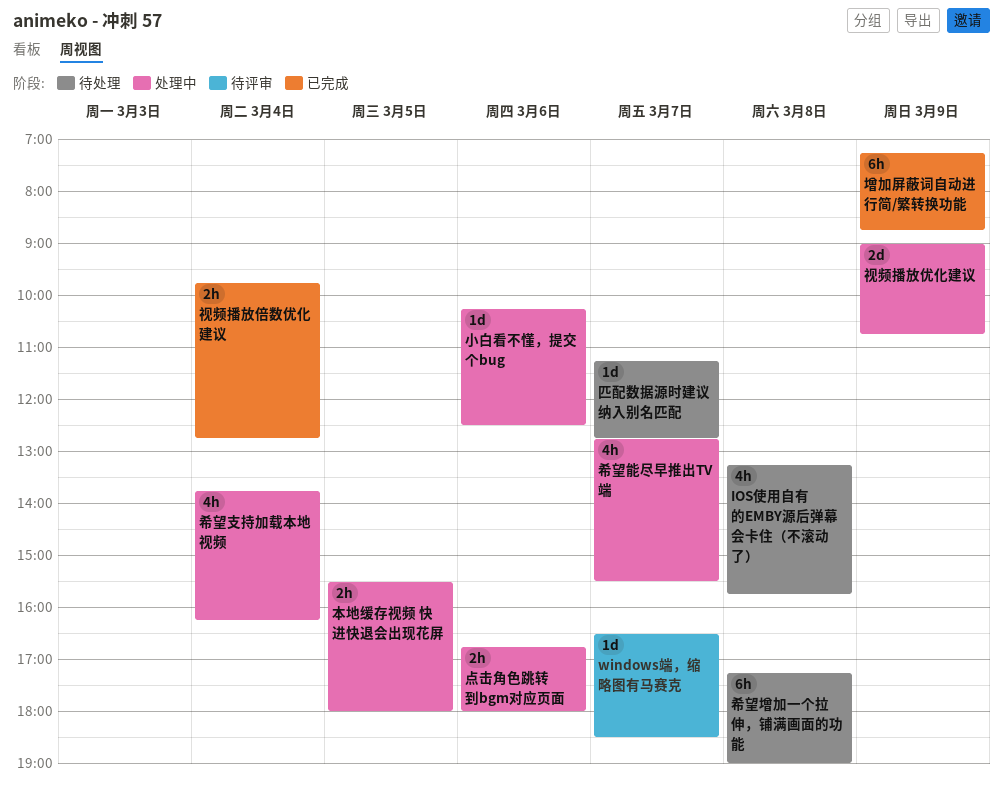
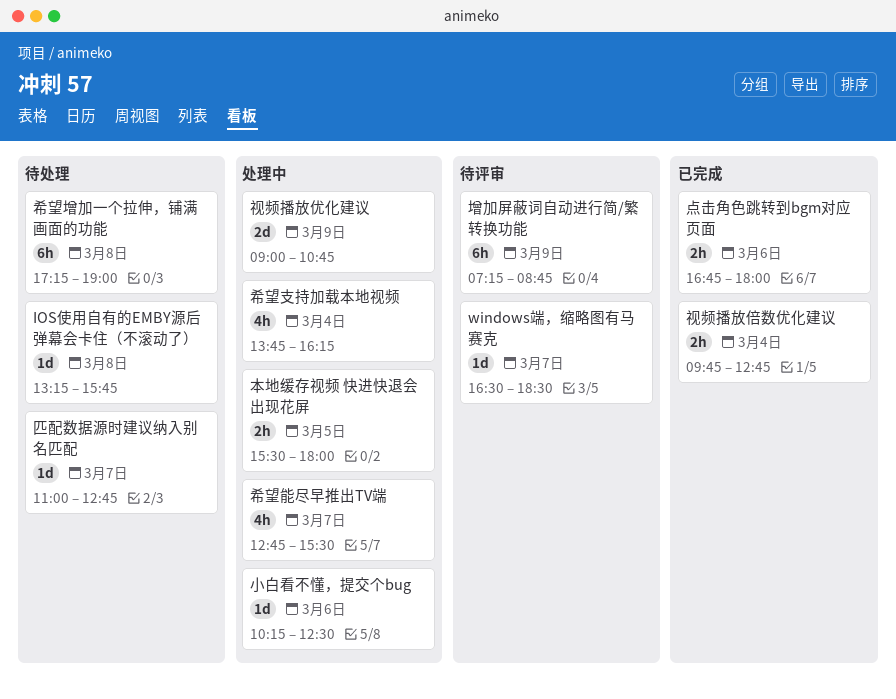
IOS使用自有的EMBY源后弹幕会卡住（不滚动了）, estimate: 4h -> 1d
匹配数据源时建议纳入别名匹配, begins: 11:15 -> 11:00
增加屏蔽词自动进行简/繁转换功能, status: 已完成 -> 待评审
点击角色跳转到bgm对应页面, status: 处理中 -> 已完成

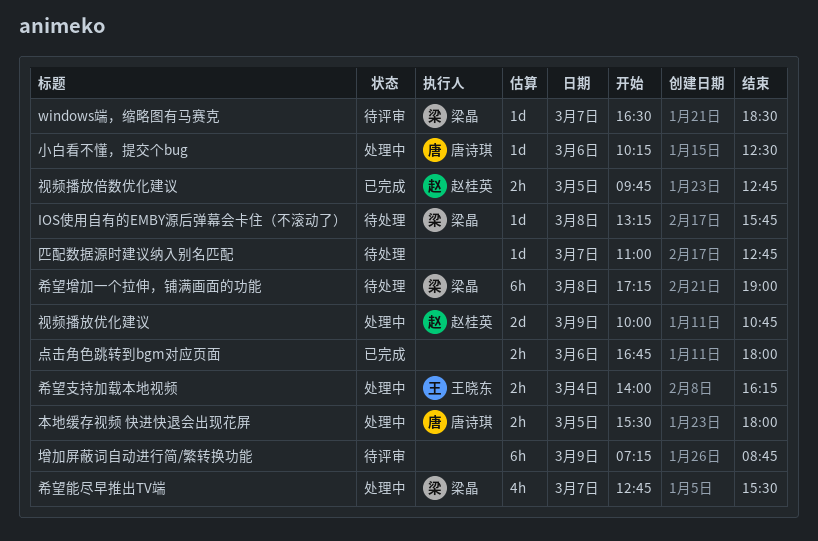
希望支持加载本地视频, estimate: 4h -> 2h
希望支持加载本地视频, begins: 13:45 -> 14:00
视频播放优化建议, begins: 09:00 -> 10:00
视频播放倍数优化建议, day: Mar 4 -> Mar 5

